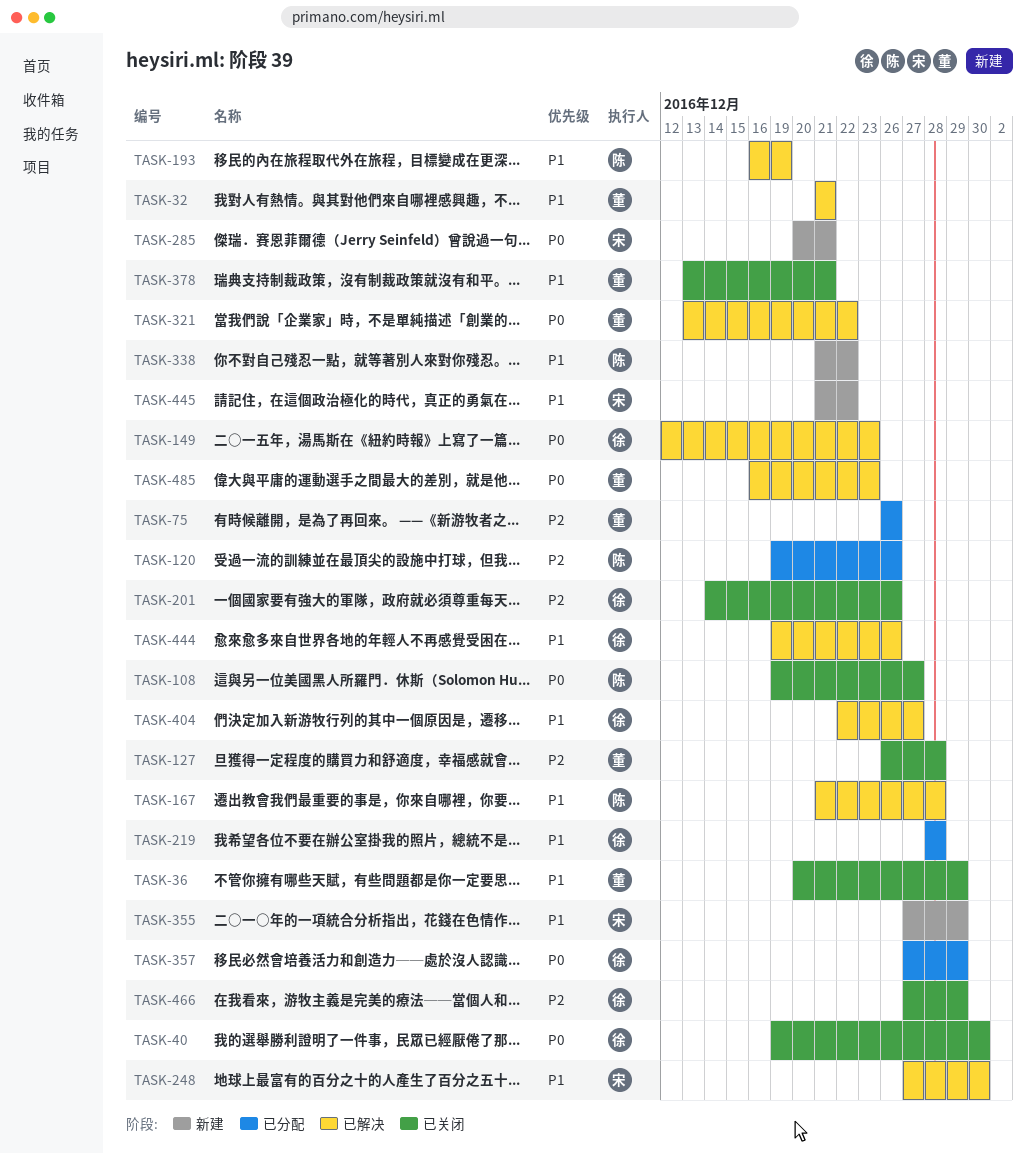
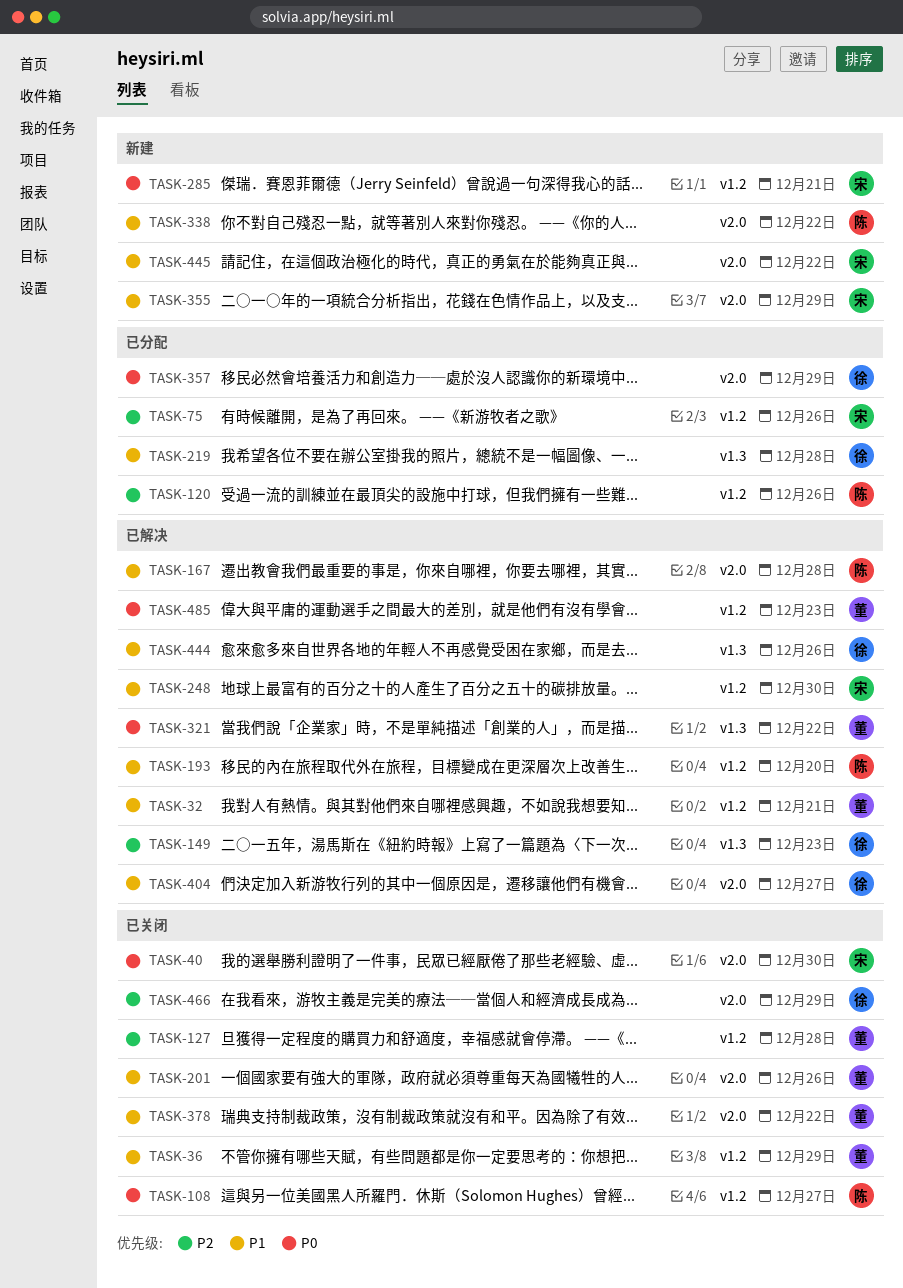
TASK-40, owner: 徐 -> 宋
TASK-75, owner: 董 -> 宋
TASK-149, priority: P0 -> P2
TASK-193, due: Dec 19 -> Dec 20
TASK-201, owner: 徐 -> 董
TASK-201, priority: P2 -> P1
TASK-378, due: Dec 21 -> Dec 22

